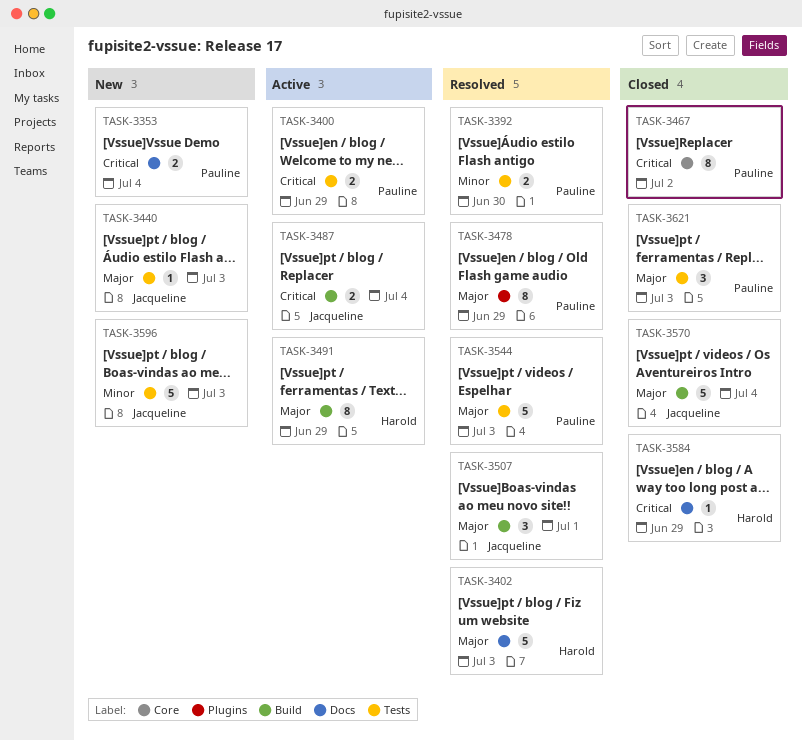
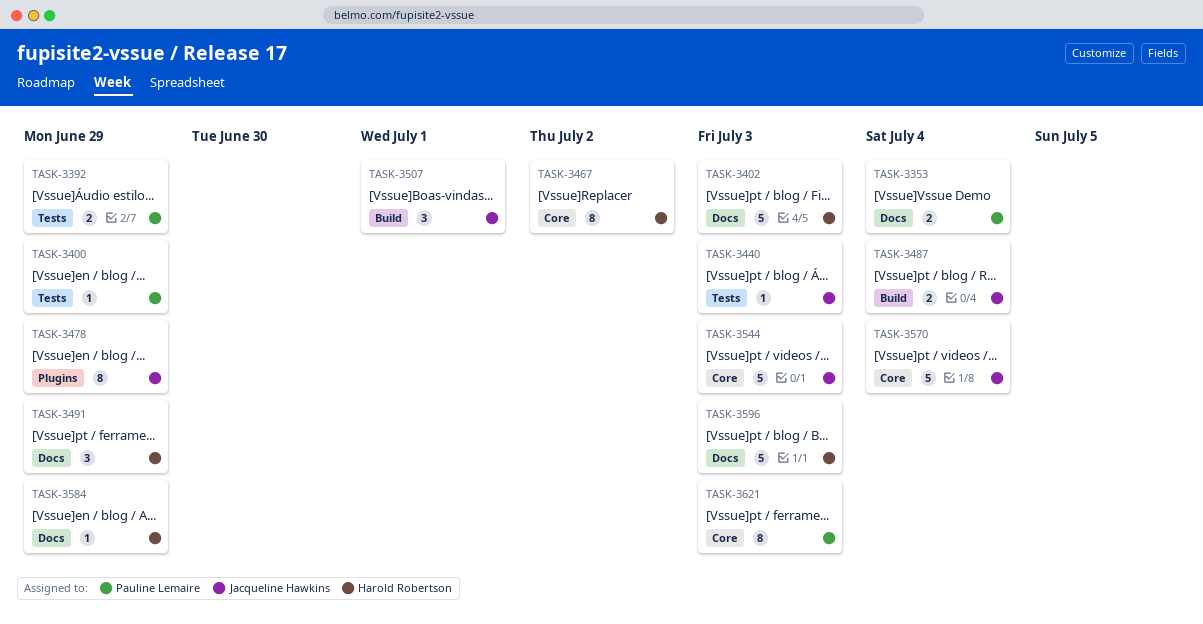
TASK-3392, due: Jun 30 -> Jun 29
TASK-3400, estimate: 2 -> 1
TASK-3467, owner: Pauline Lemaire -> Harold Robertson
TASK-3478, owner: Pauline Lemaire -> Jacqueline Hawkins
TASK-3491, label: Build -> Docs
TASK-3491, estimate: 8 -> 3
TASK-3544, owner: Pauline Lemaire -> Jacqueline Hawkins
TASK-3544, label: Tests -> Core
TASK-3570, label: Build -> Core
TASK-3596, owner: Jacqueline Hawkins -> Harold Robertson
TASK-3596, label: Tests -> Docs
TASK-3621, label: Tests -> Core
TASK-3621, estimate: 3 -> 8

